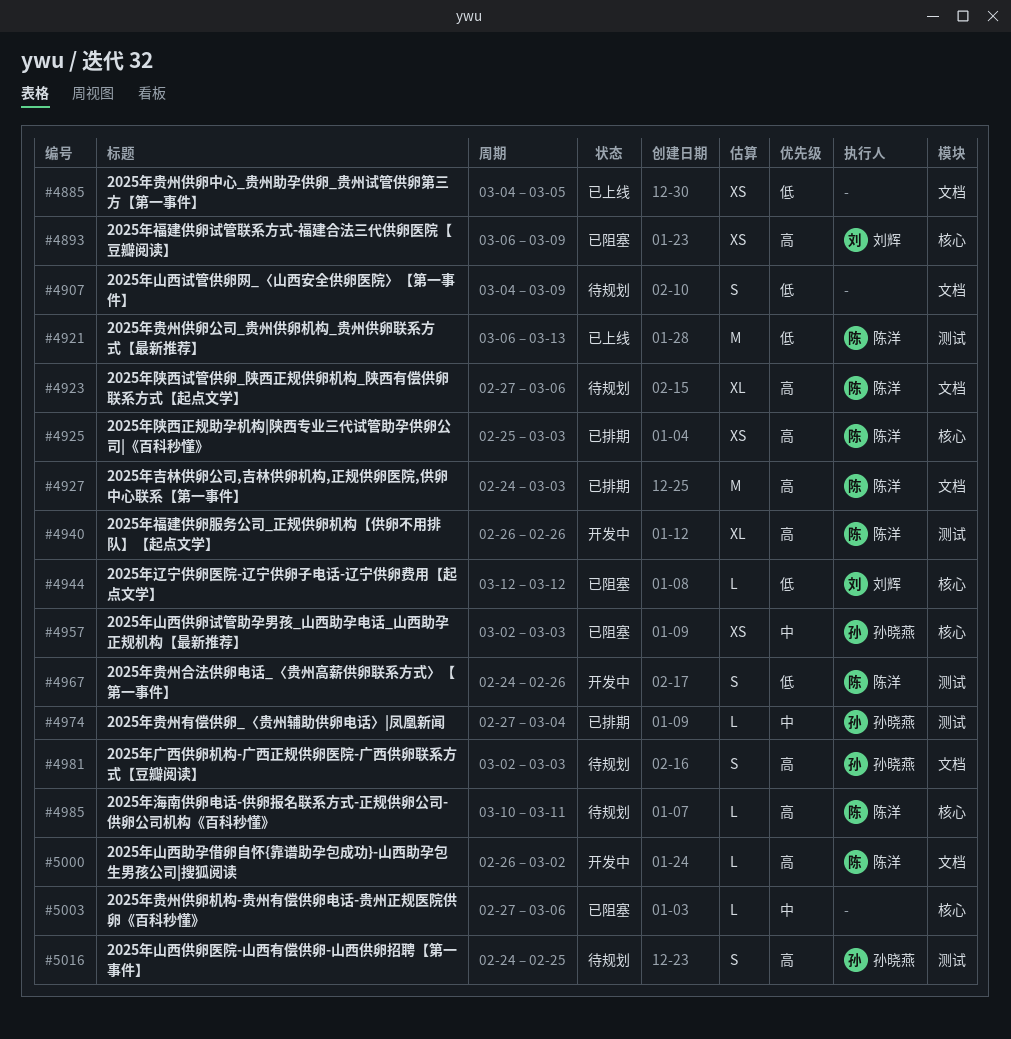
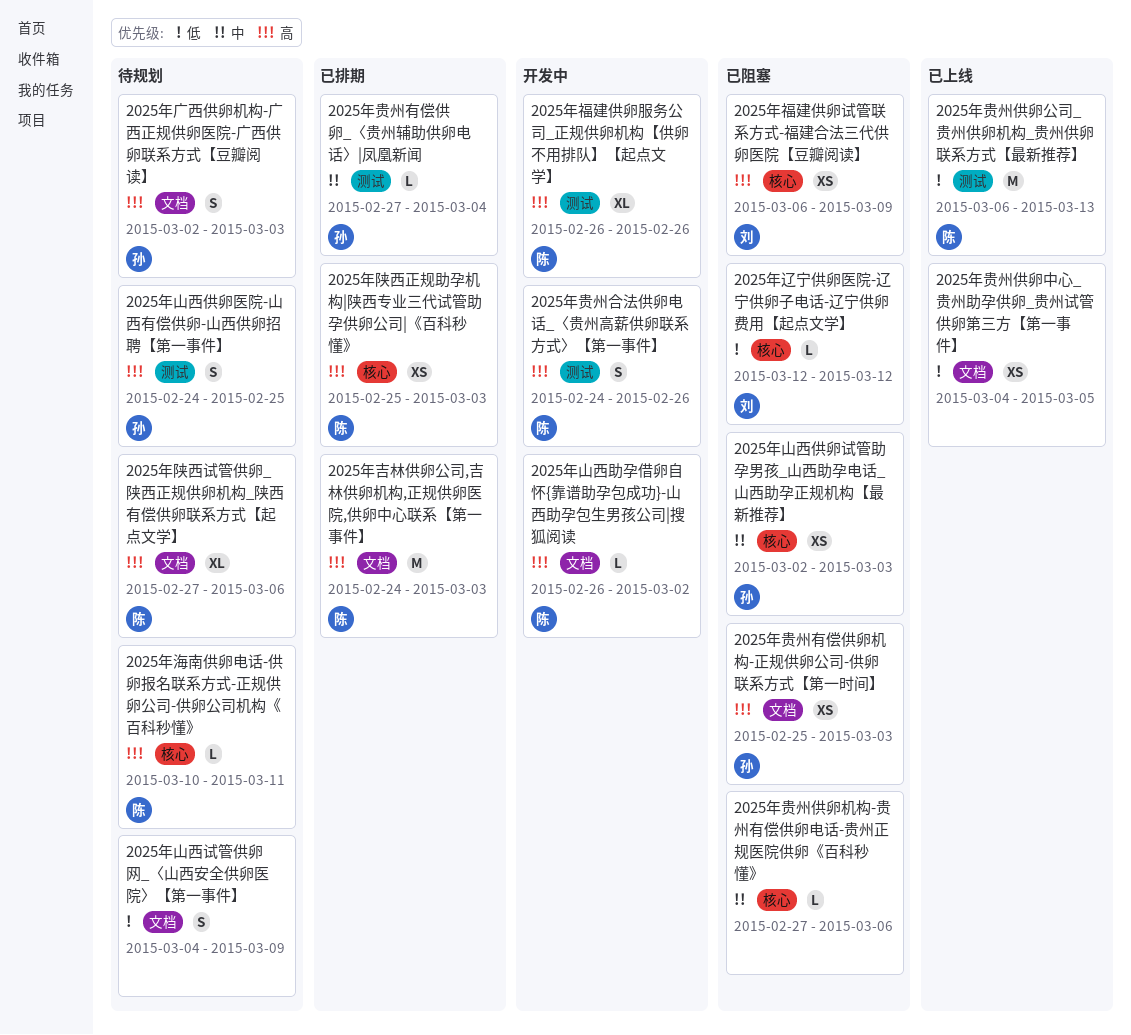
2025年贵州合法供卵电话_〈贵州高薪供卵联系方式〉【第一事件】, priority: 低 -> 高
2025年贵州有偿供卵机构-正规供卵公司-供卵联系方式【第一时间】: none -> present

